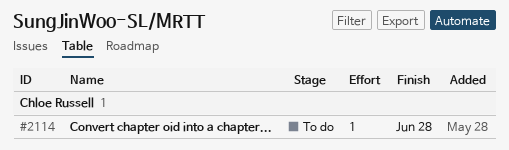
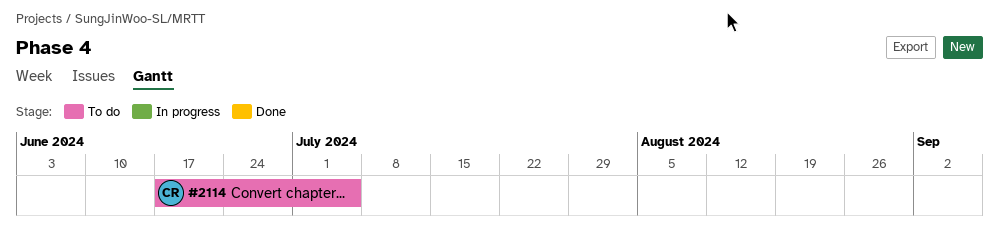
#2114, due: Jun 28 -> Jul 5

